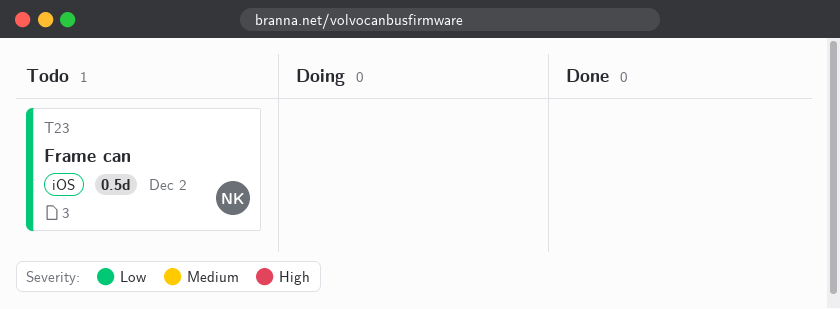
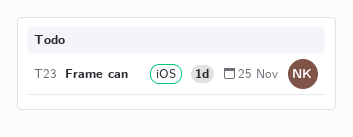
T23, estimate: 0.5d -> 1d
T23, due: Dec 2 -> Nov 25

